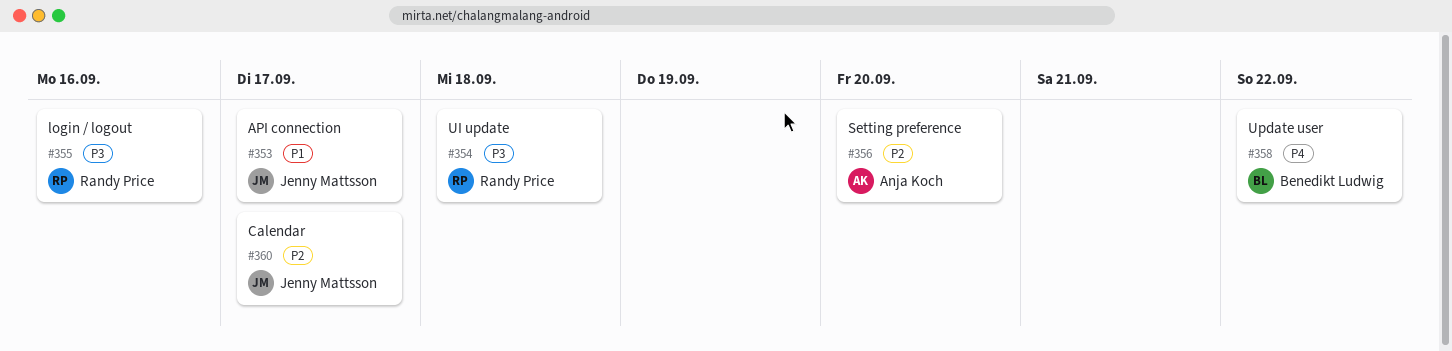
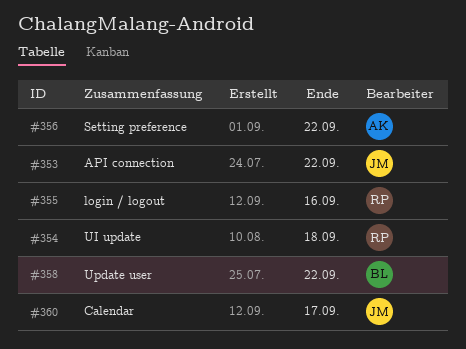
#353, due: Sep 17 -> Sep 22
#356, due: Sep 20 -> Sep 22

